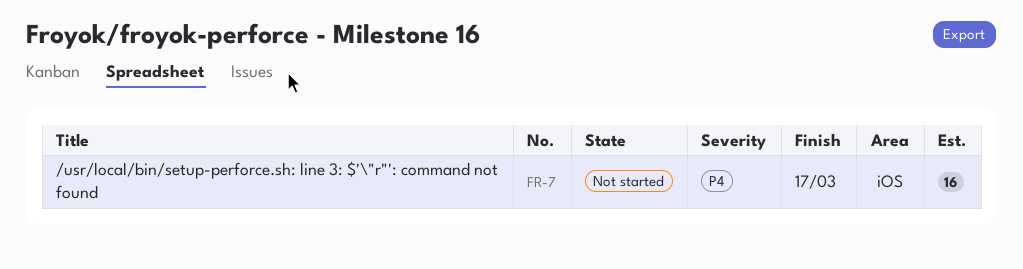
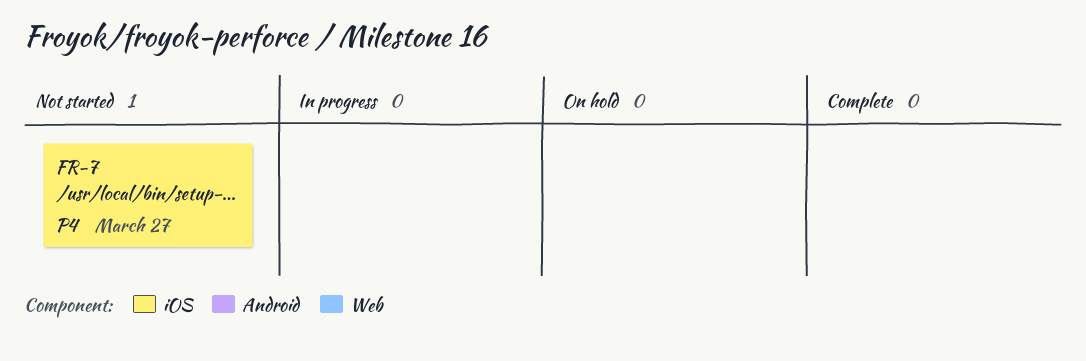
FR-7, due: Mar 17 -> Mar 27

